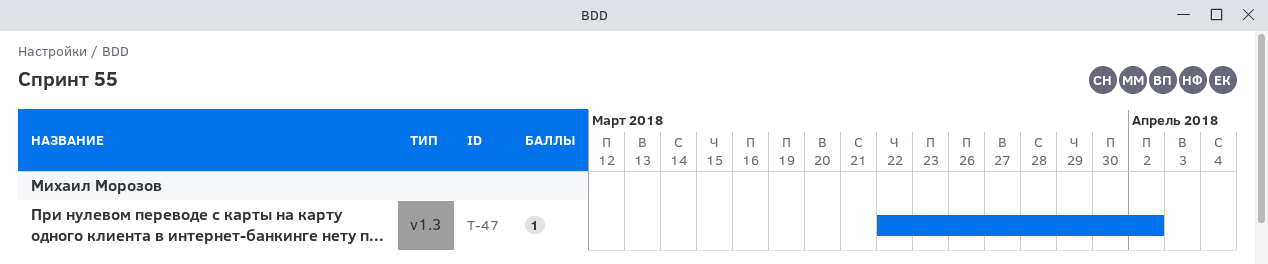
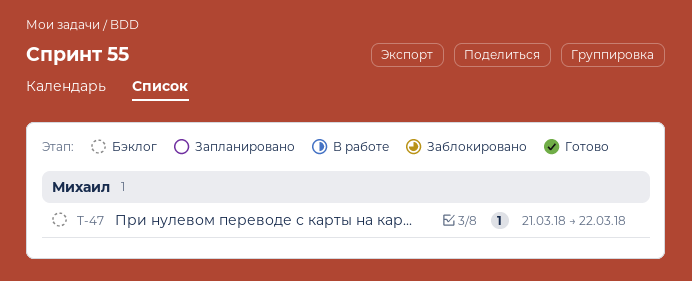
T-47, start: Mar 22 -> Mar 21
T-47, due: Apr 2 -> Mar 22

